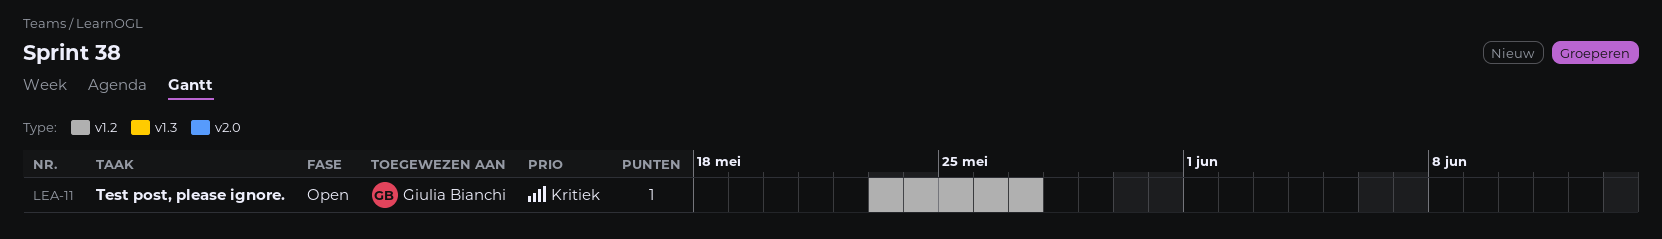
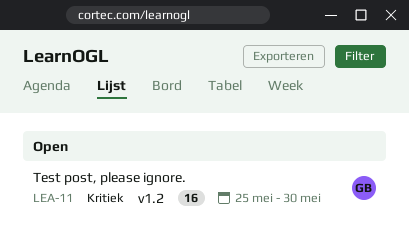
LEA-11, estimate: 1 -> 16
LEA-11, start: May 23 -> May 25
LEA-11, due: May 27 -> May 30

